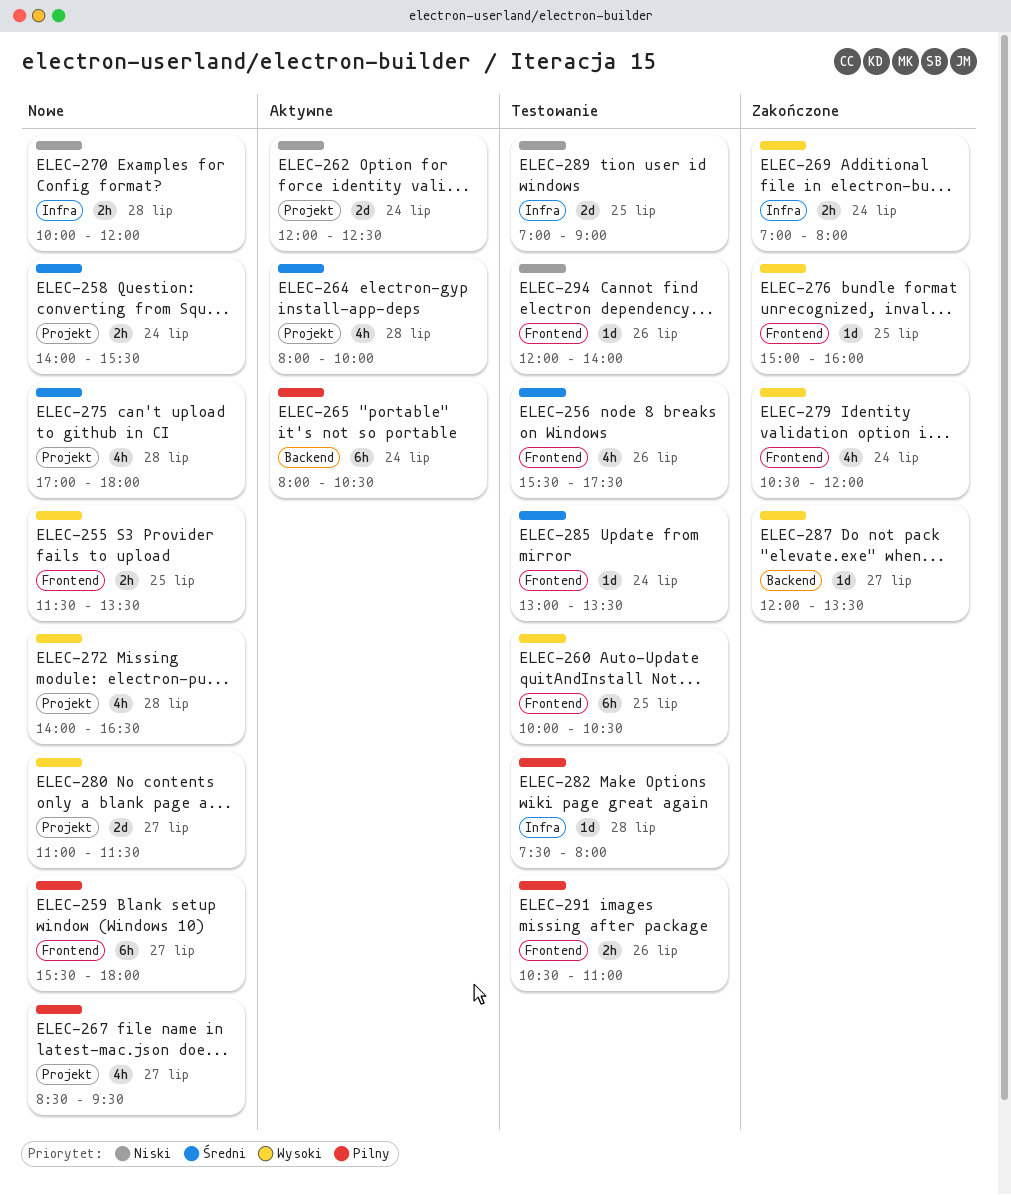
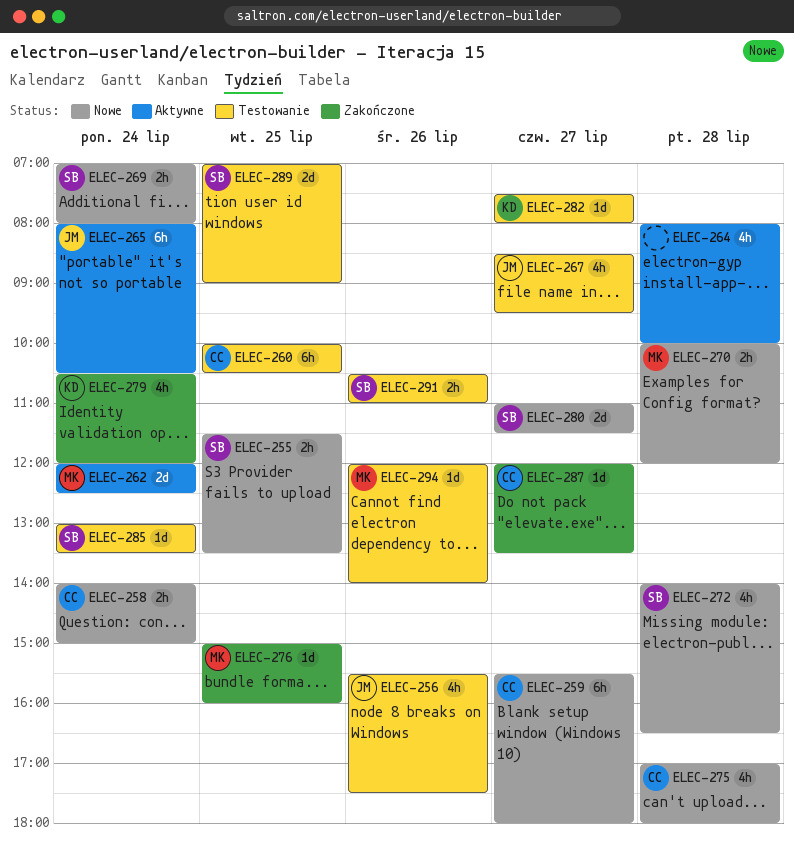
ELEC-258, ends: 15:30 -> 15:00
ELEC-267, status: Nowe -> Testowanie
ELEC-269, status: Zakończone -> Nowe
ELEC-282, day: Jul 28 -> Jul 27

